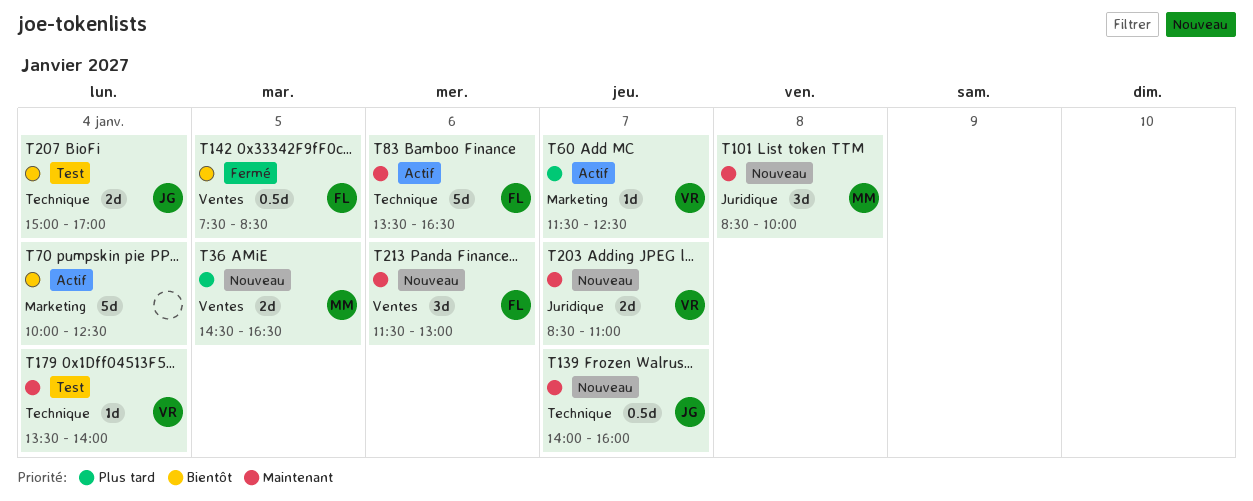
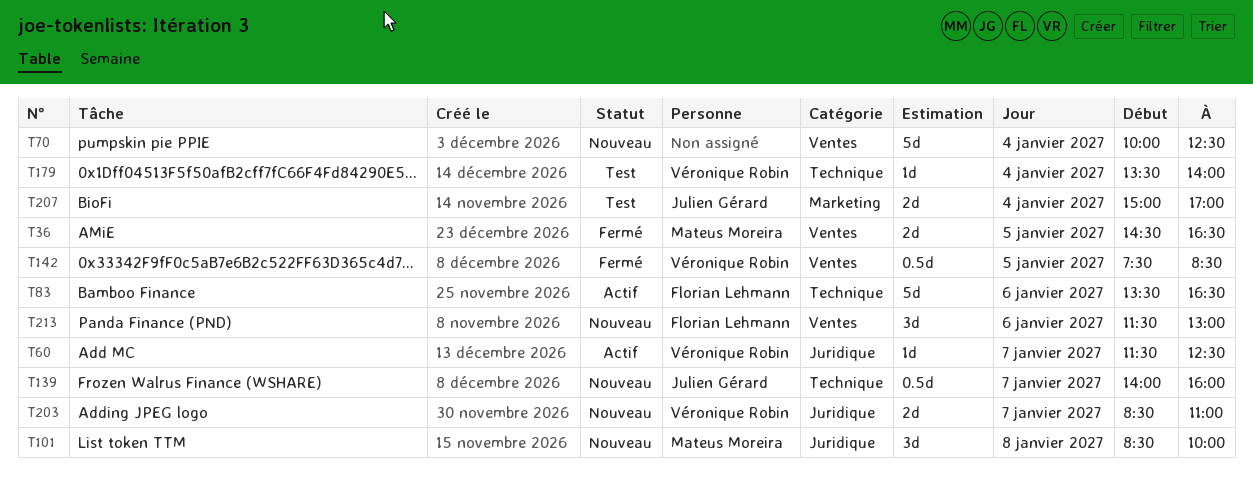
T36, status: Nouveau -> Fermé
T60, label: Marketing -> Juridique
T70, status: Actif -> Nouveau
T70, label: Marketing -> Ventes
T142, owner: Florian Lehmann -> Véronique Robin
T207, label: Technique -> Marketing

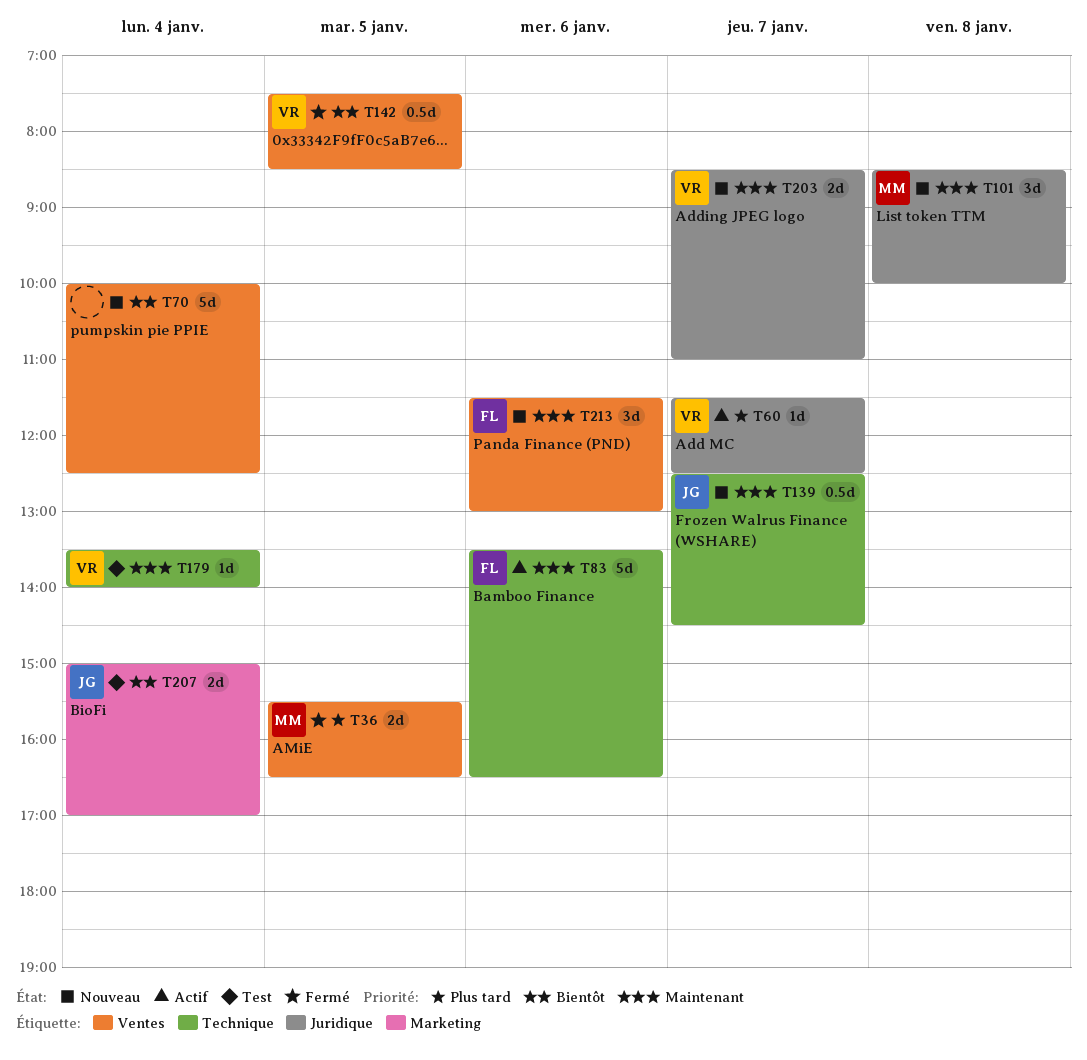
T36, begins: 14:30 -> 15:30
T139, begins: 14:00 -> 12:30
T139, ends: 16:00 -> 14:30

